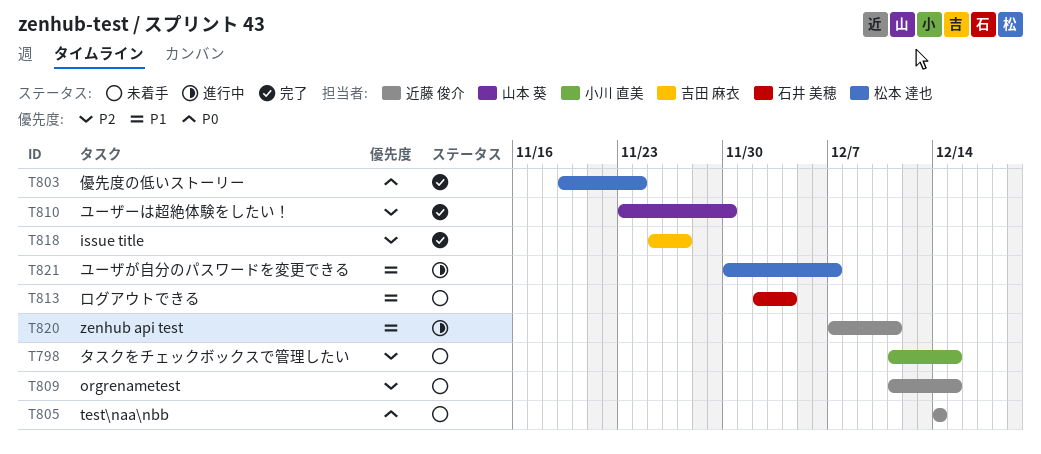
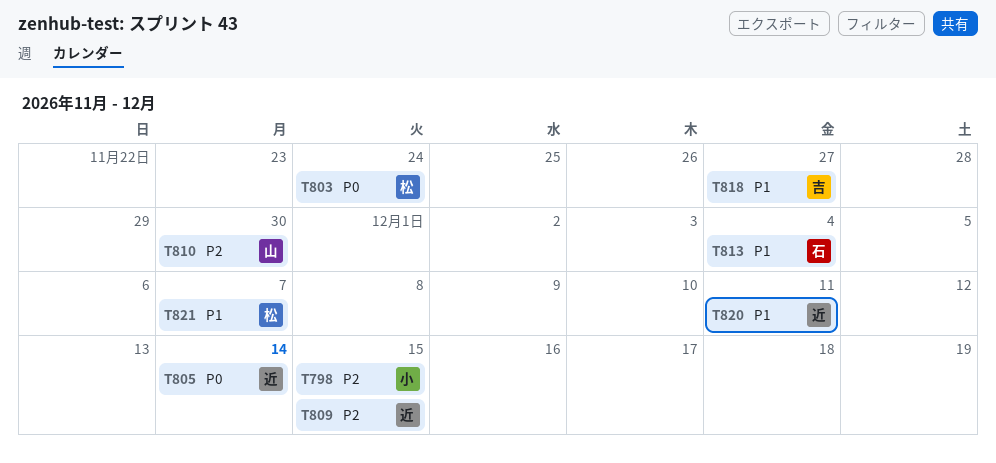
T818, priority: P2 -> P1

